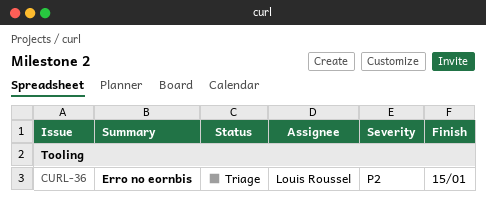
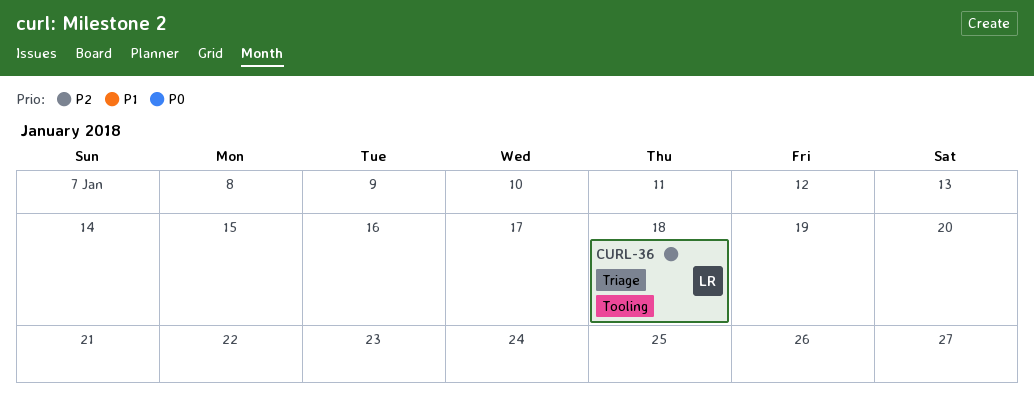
CURL-36, due: Jan 15 -> Jan 18

